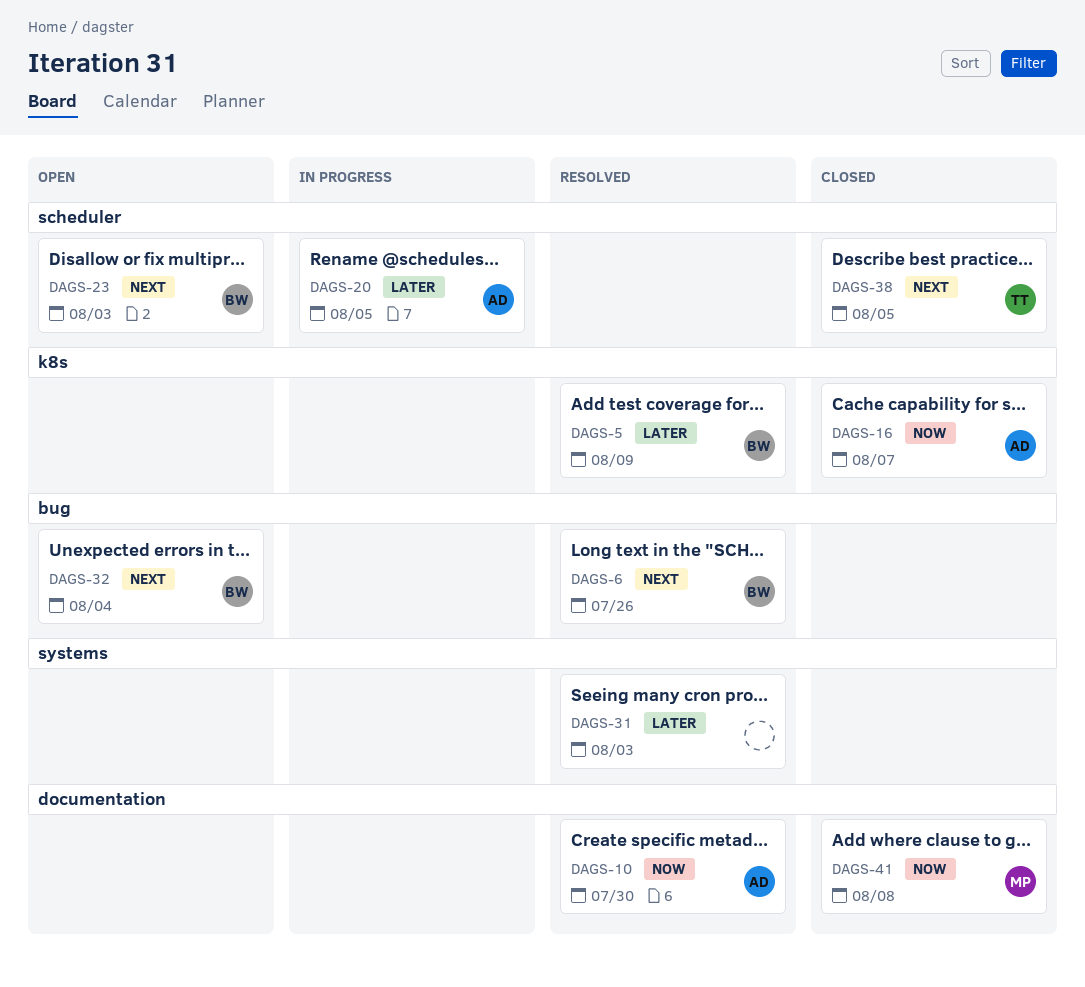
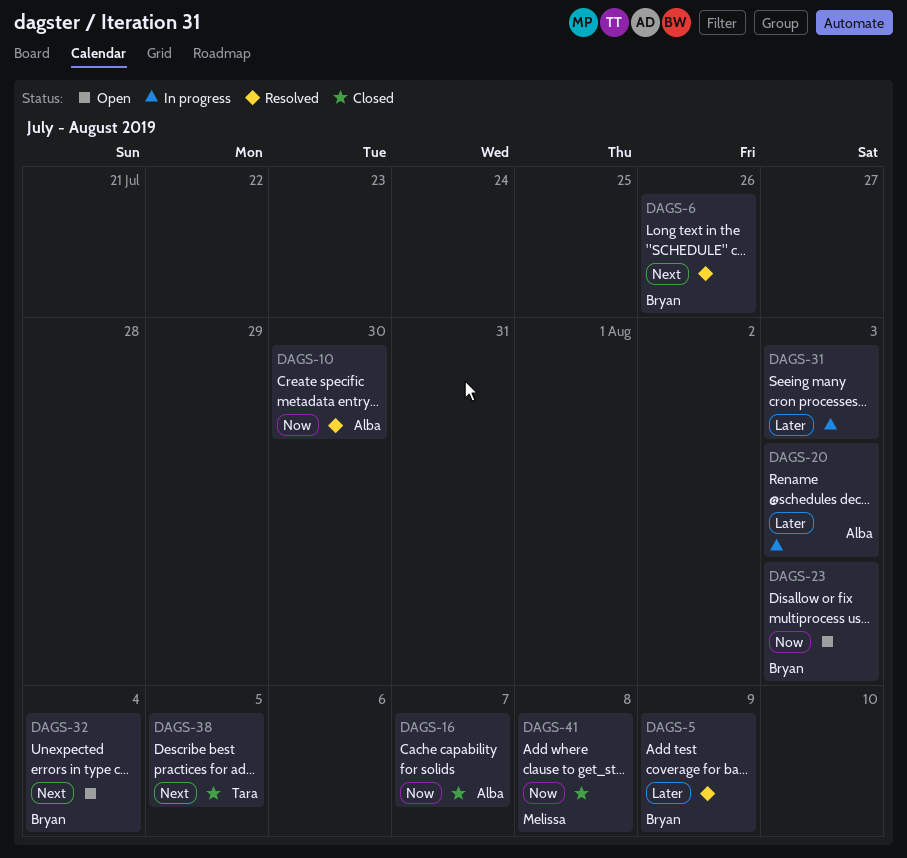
DAGS-20, due: Aug 5 -> Aug 3
DAGS-23, priority: Next -> Now
DAGS-31, status: Resolved -> In progress

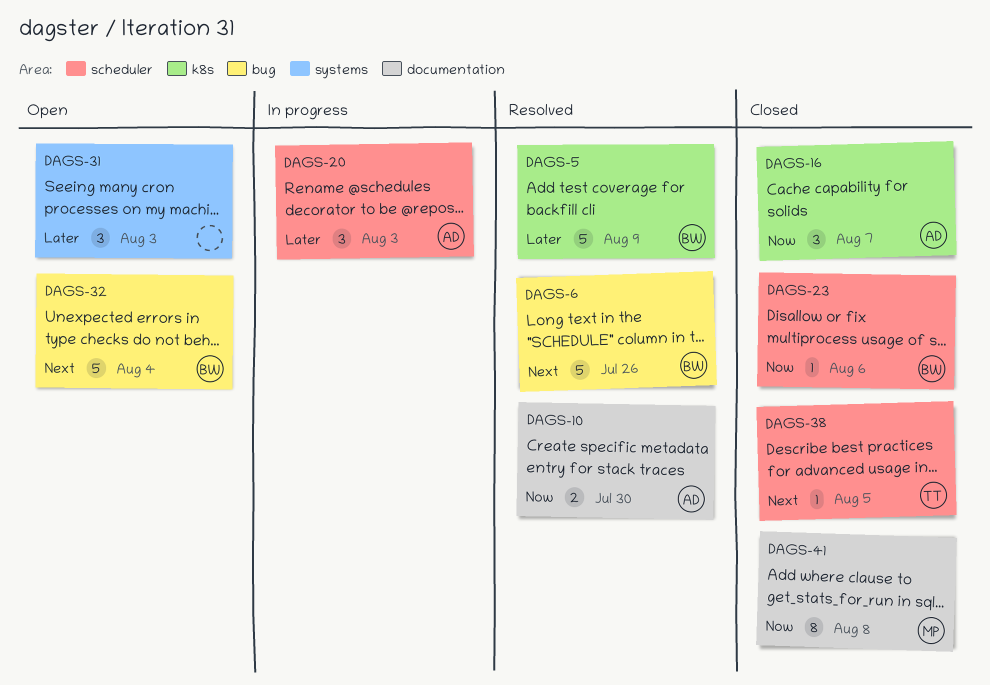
DAGS-23, status: Open -> Closed
DAGS-23, due: Aug 3 -> Aug 6
DAGS-31, status: In progress -> Open

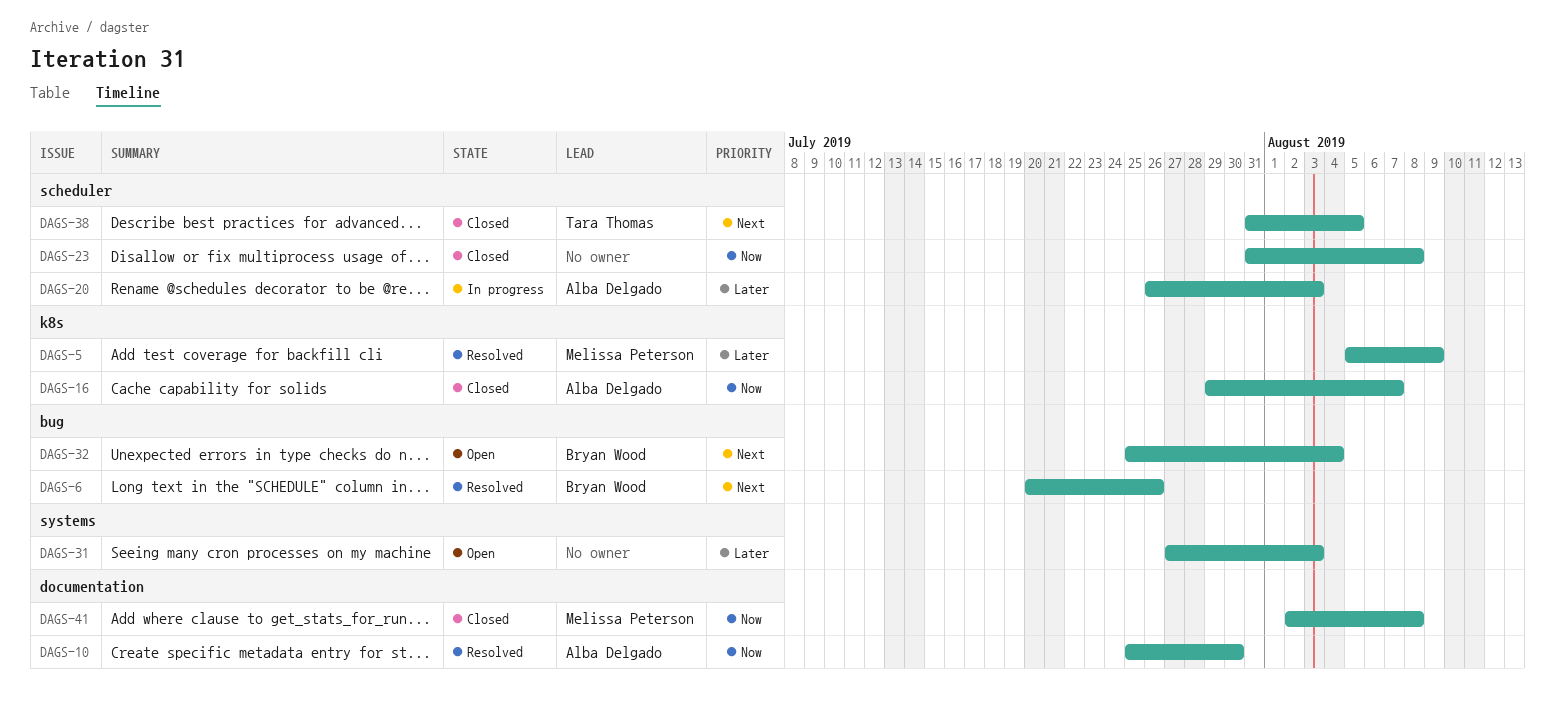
DAGS-5, owner: Bryan Wood -> Melissa Peterson
DAGS-23, owner: Bryan Wood -> none
DAGS-23, due: Aug 6 -> Aug 8

